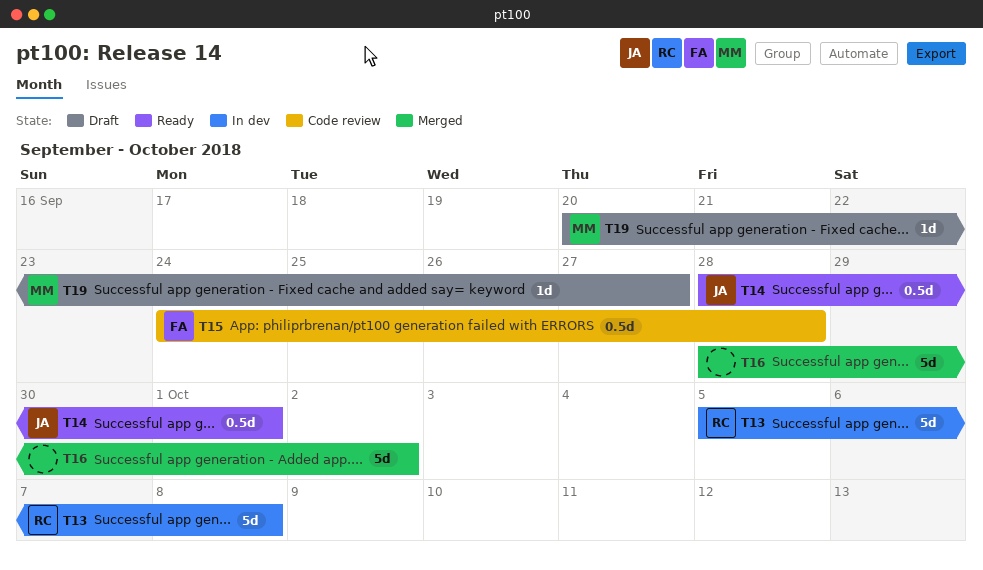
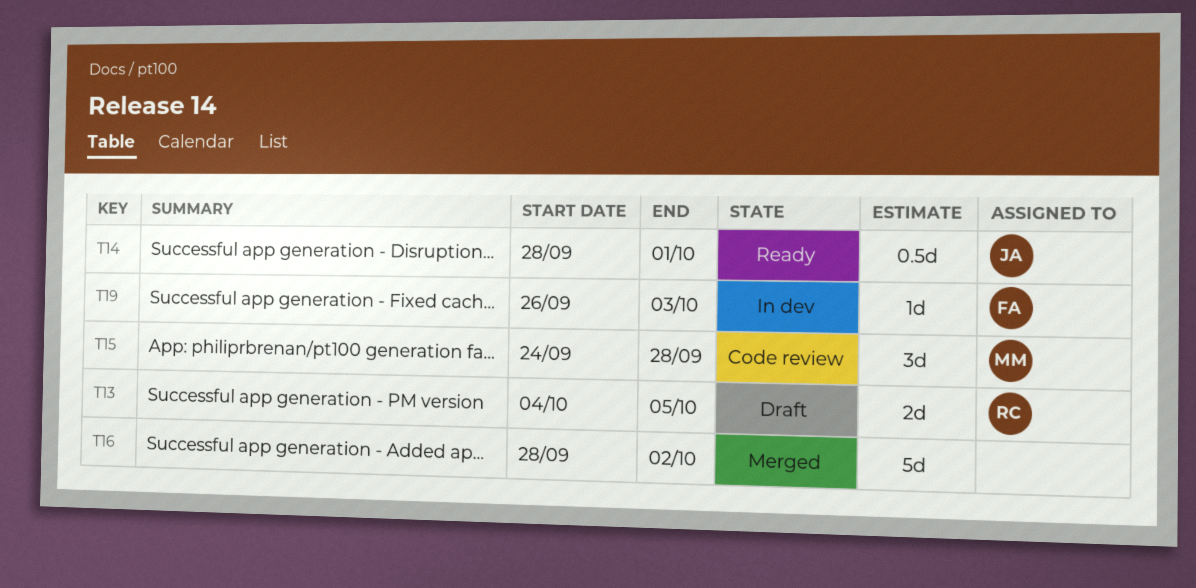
T13, status: In dev -> Draft
T13, estimate: 5d -> 2d
T13, start: Oct 5 -> Oct 4
T13, due: Oct 8 -> Oct 5
T15, owner: FA -> MM
T15, estimate: 0.5d -> 3d
T19, status: Draft -> In dev
T19, owner: MM -> FA
T19, start: Sep 20 -> Sep 26
T19, due: Sep 27 -> Oct 3

